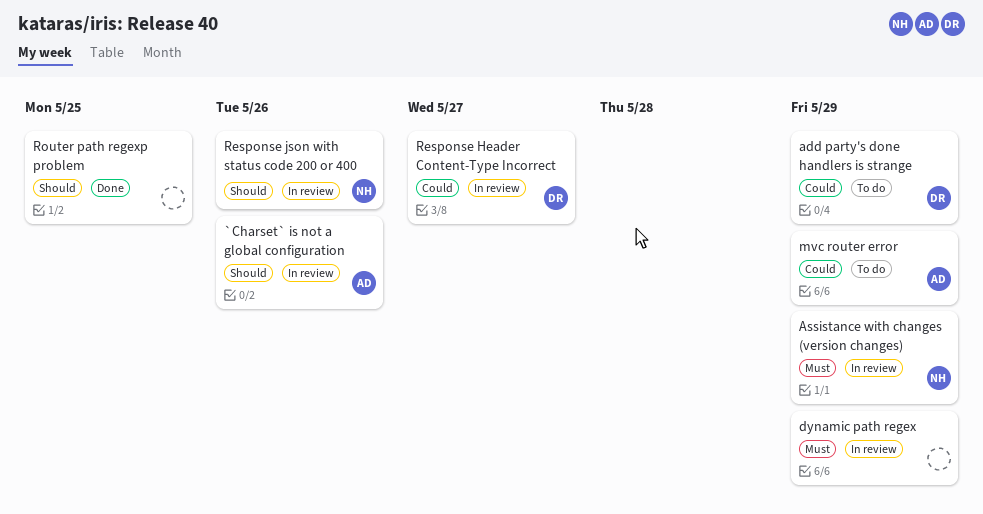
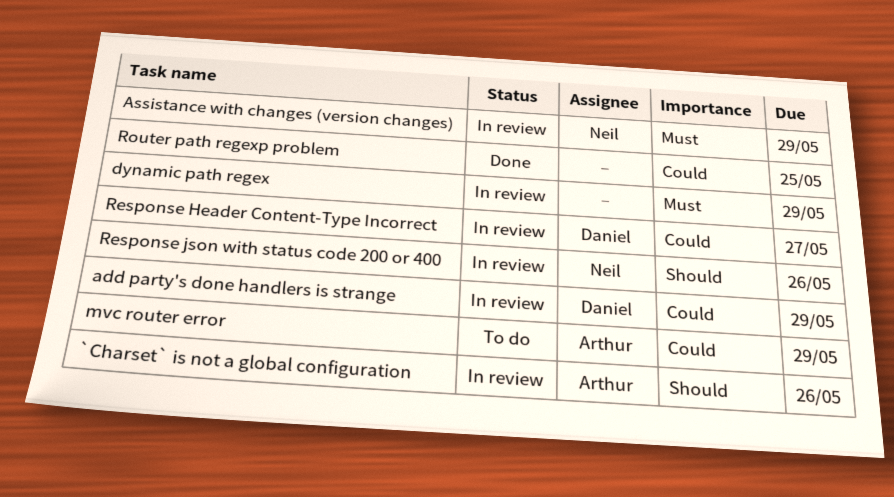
add party's done handlers is strange, status: To do -> In review
Router path regexp problem, priority: Should -> Could

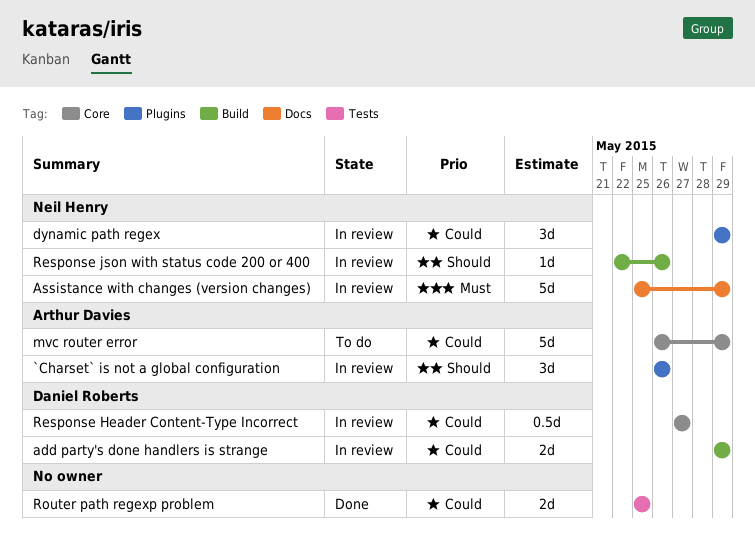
dynamic path regex, owner: none -> Neil Henry
dynamic path regex, priority: Must -> Could

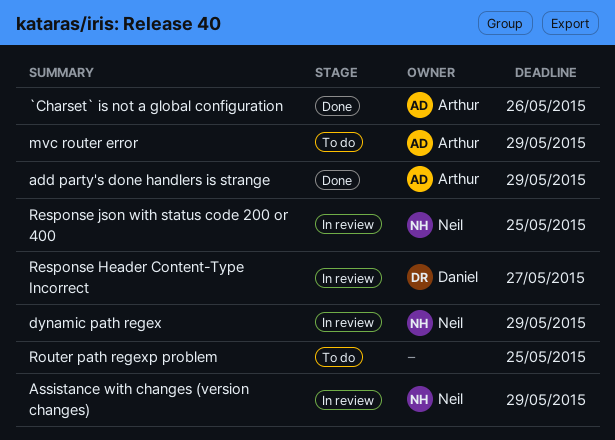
`Charset` is not a global configuration, status: In review -> Done
add party's done handlers is strange, status: In review -> Done
add party's done handlers is strange, owner: Daniel Roberts -> Arthur Davies
Response json with status code 200 or 400, due: May 26 -> May 25
Router path regexp problem, status: Done -> To do

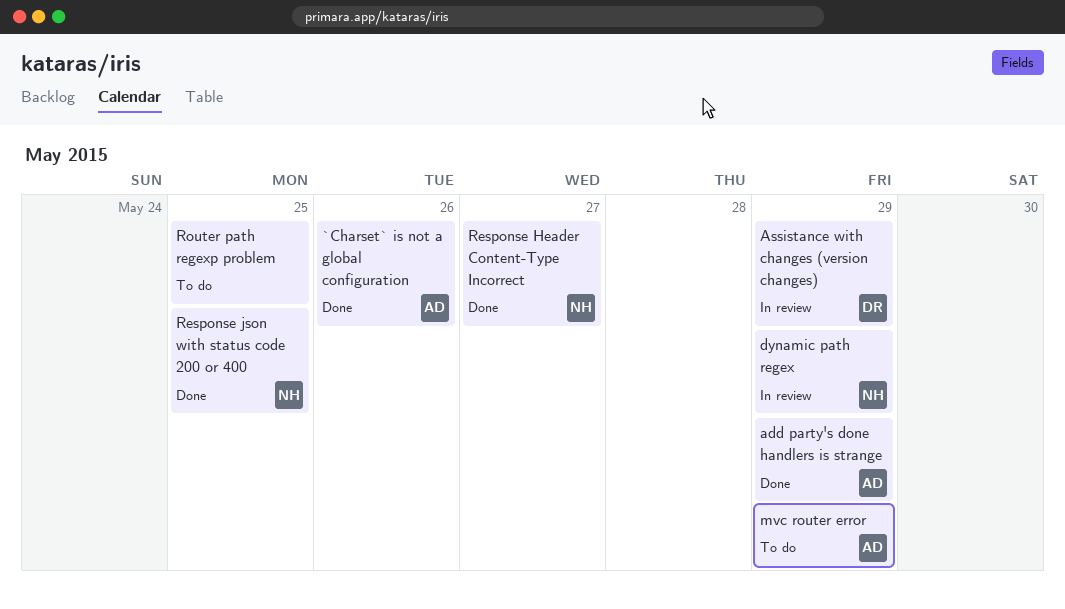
Assistance with changes (version changes), owner: Neil -> Daniel
Response Header Content-Type Incorrect, status: In review -> Done
Response Header Content-Type Incorrect, owner: Daniel -> Neil
Response json with status code 200 or 400, status: In review -> Done

